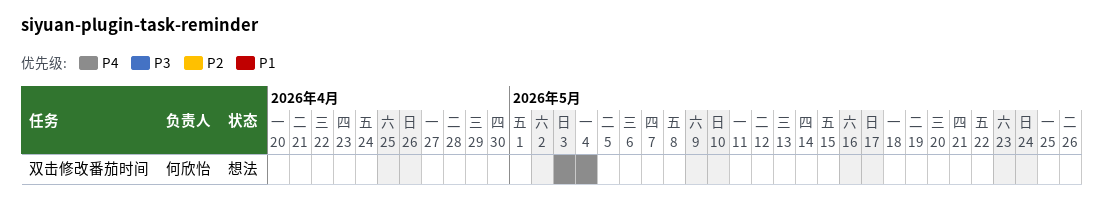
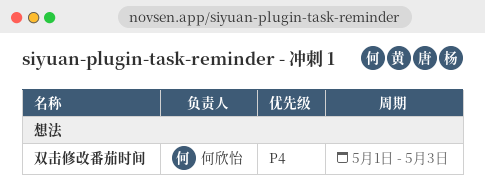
双击修改番茄时间, start: May 3 -> May 1
双击修改番茄时间, due: May 4 -> May 3

